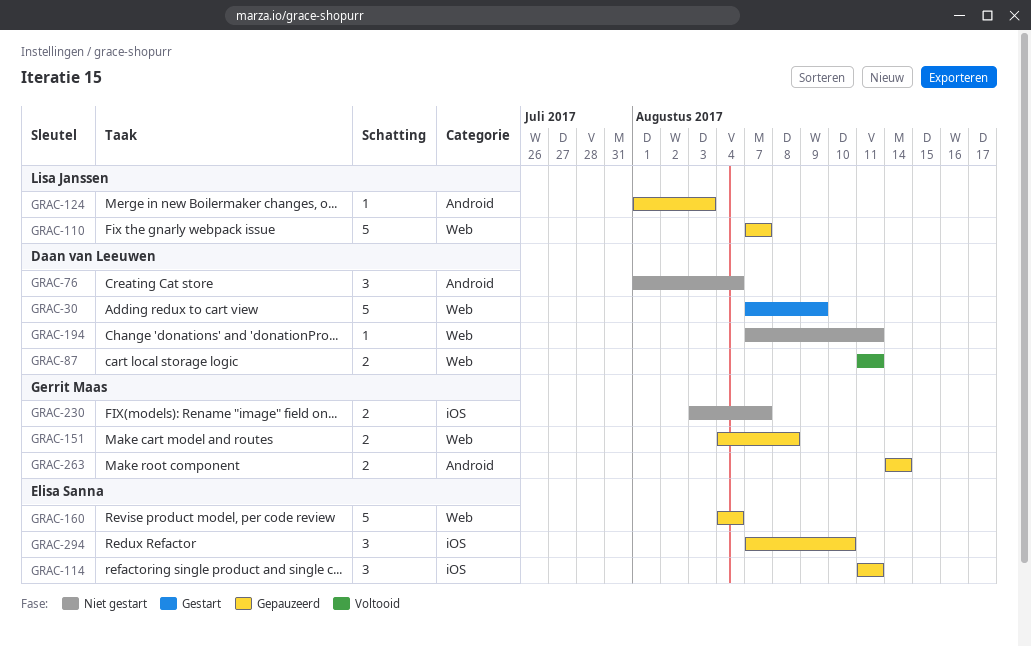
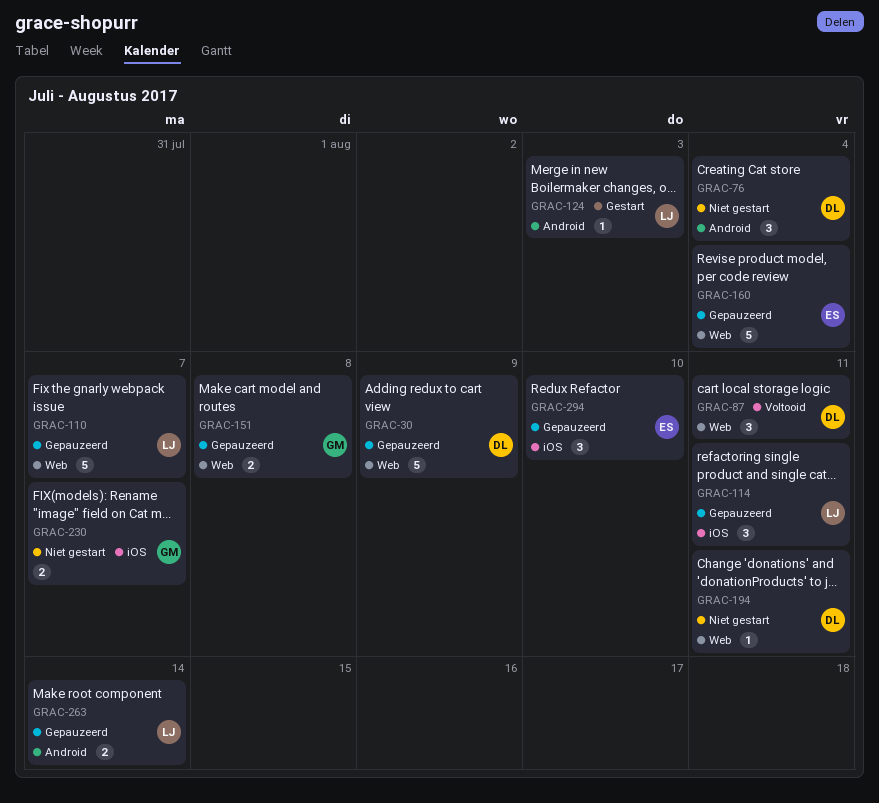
GRAC-30, status: Gestart -> Gepauzeerd
GRAC-87, estimate: 2 -> 3
GRAC-114, owner: Elisa Sanna -> Lisa Janssen
GRAC-124, status: Gepauzeerd -> Gestart
GRAC-263, owner: Gerrit Maas -> Lisa Janssen

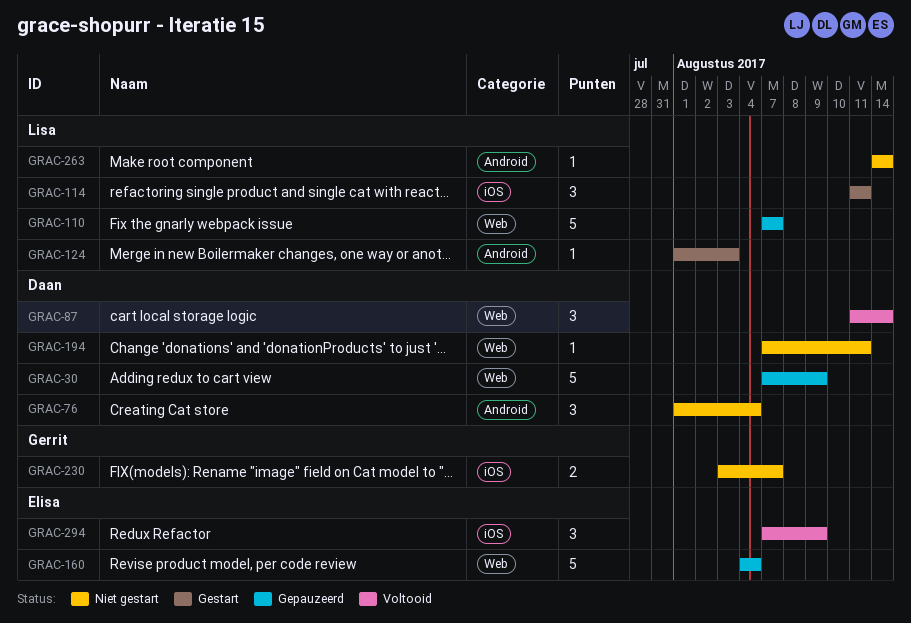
GRAC-87, due: Aug 11 -> Aug 14
GRAC-114, status: Gepauzeerd -> Gestart
GRAC-151: present -> none
GRAC-263, status: Gepauzeerd -> Niet gestart
GRAC-263, estimate: 2 -> 1
GRAC-294, status: Gepauzeerd -> Voltooid
GRAC-294, due: Aug 10 -> Aug 9

